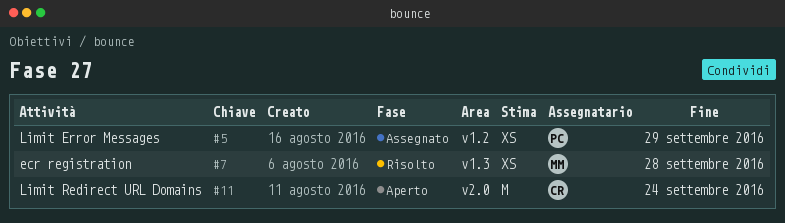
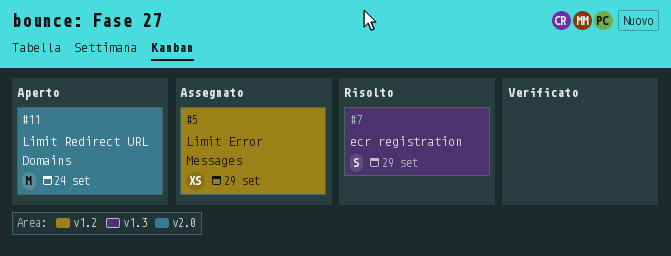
#7, estimate: XS -> S
#7, due: Sep 28 -> Sep 29

